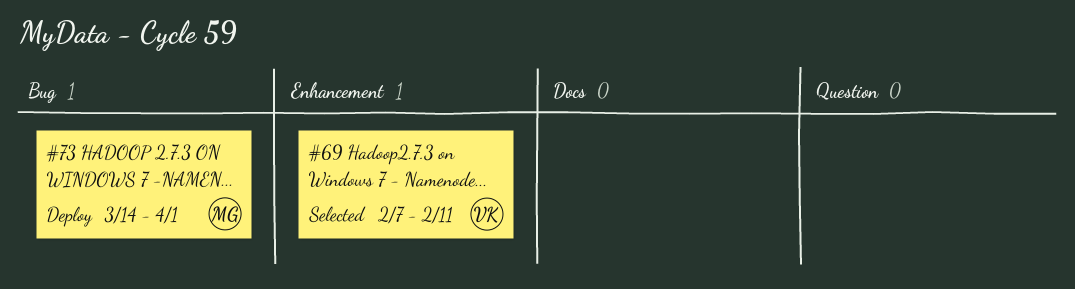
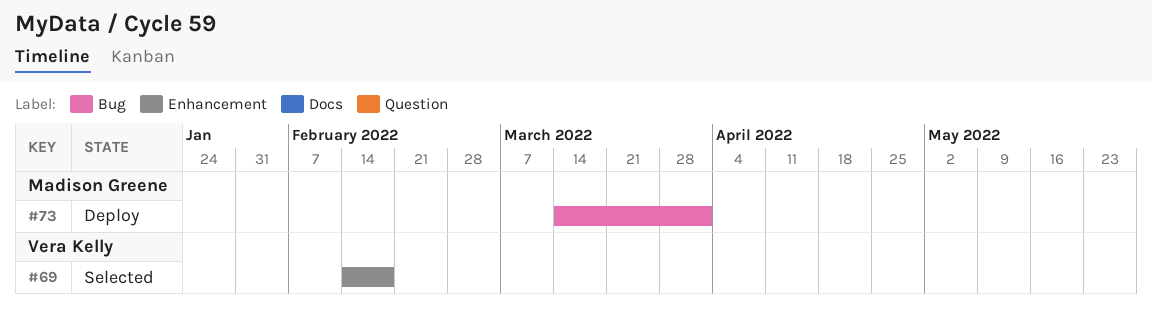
#69, start: Feb 7 -> Feb 14
#69, due: Feb 11 -> Feb 18

